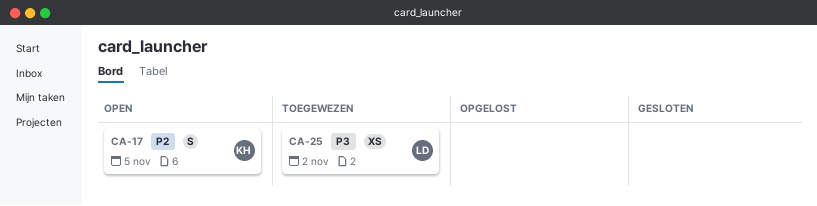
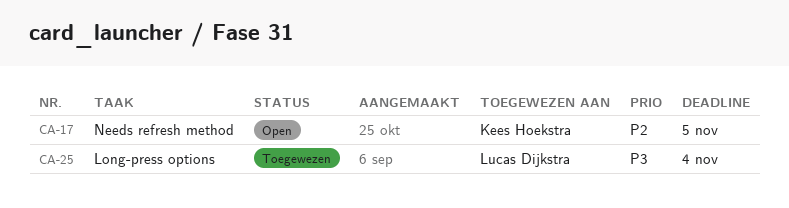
CA-25, due: Nov 2 -> Nov 4

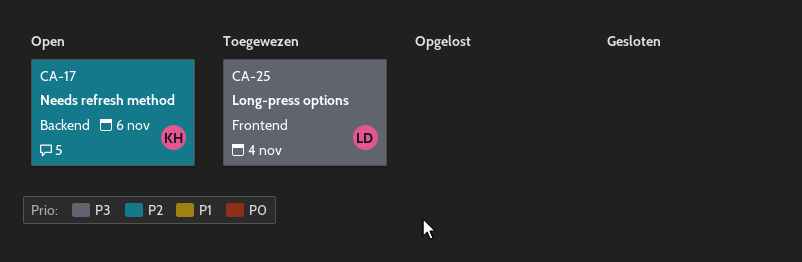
CA-17, due: Nov 5 -> Nov 6

